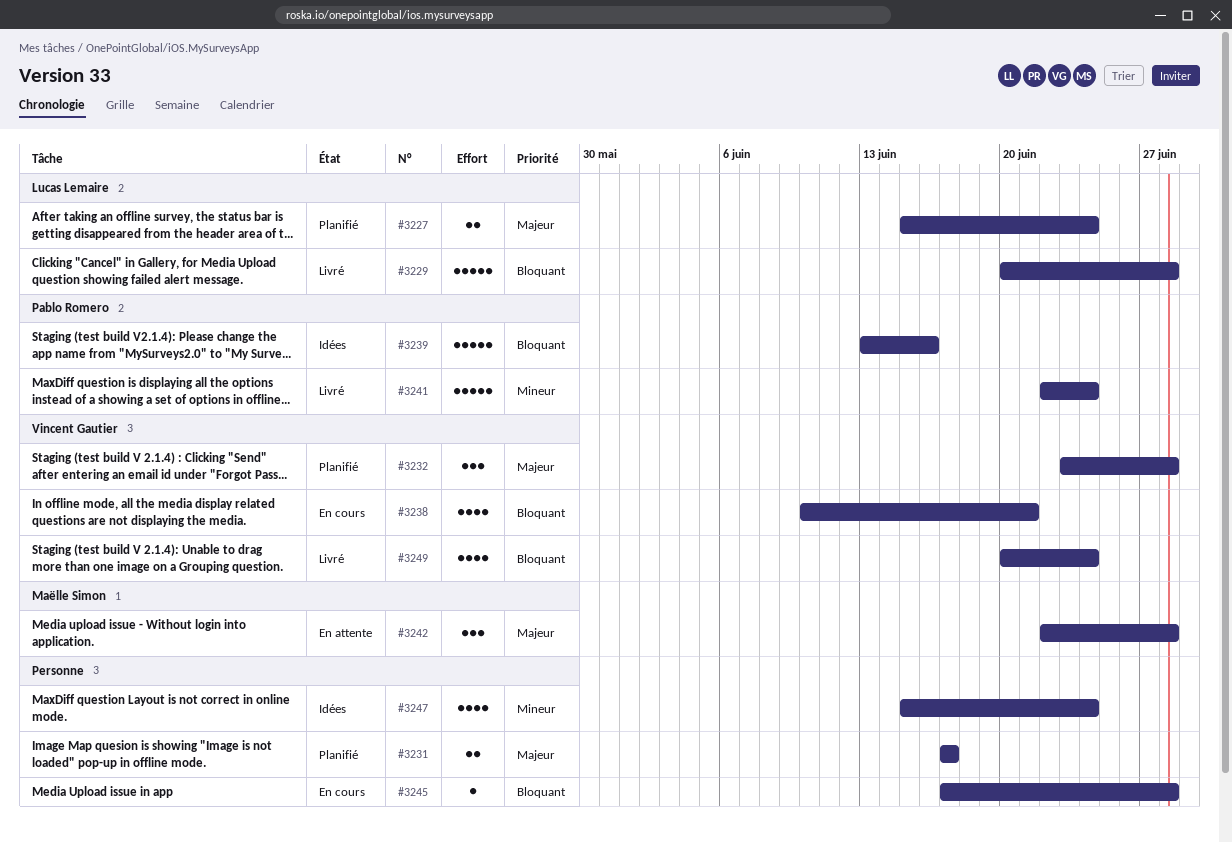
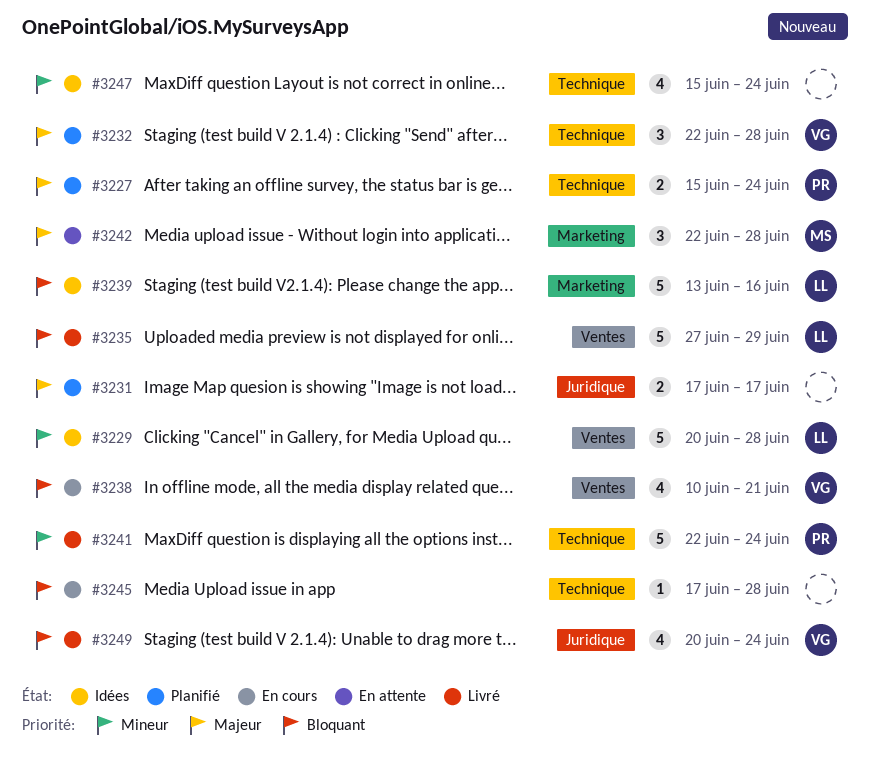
#3227, owner: Lucas Lemaire -> Pablo Romero
#3229, status: Livré -> Idées
#3229, priority: Bloquant -> Mineur
#3232, start: Jun 23 -> Jun 22
#3235: none -> present
#3239, owner: Pablo Romero -> Lucas Lemaire

